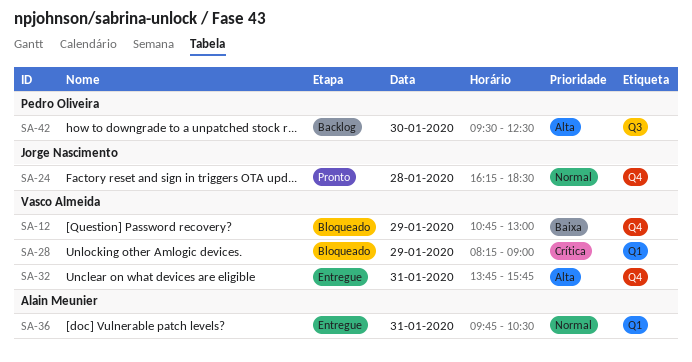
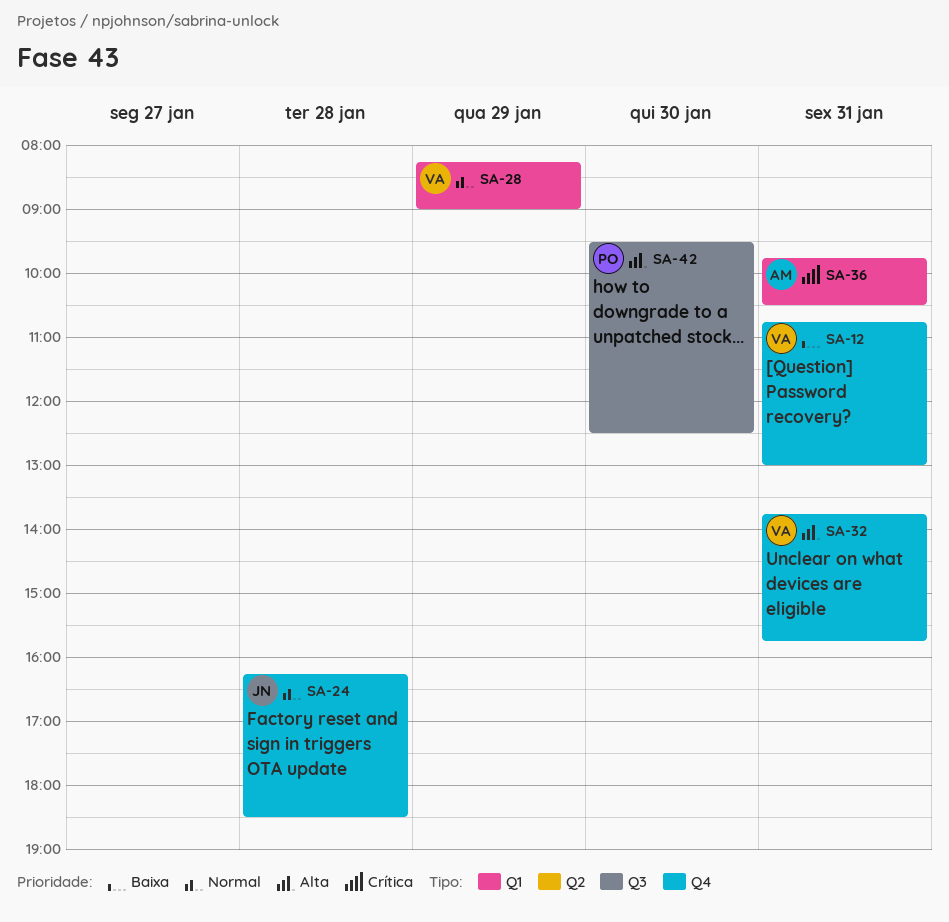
SA-12, day: Jan 29 -> Jan 31
SA-28, priority: Crítica -> Normal
SA-36, priority: Normal -> Crítica

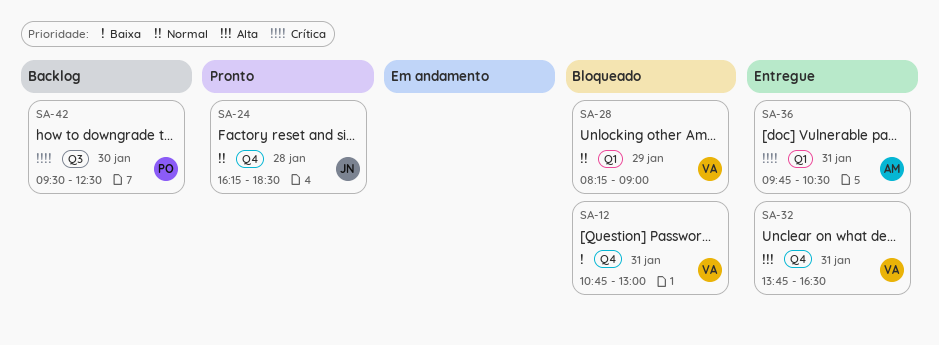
SA-32, ends: 15:45 -> 16:30
SA-42, priority: Alta -> Crítica

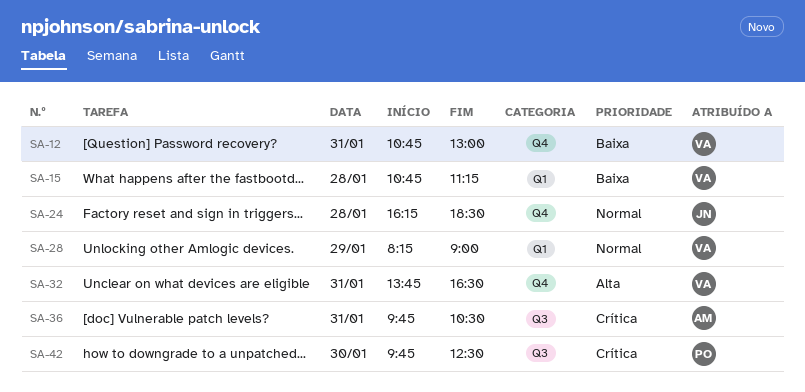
SA-15: none -> present
SA-36, label: Q1 -> Q3
SA-42, begins: 09:30 -> 09:45

